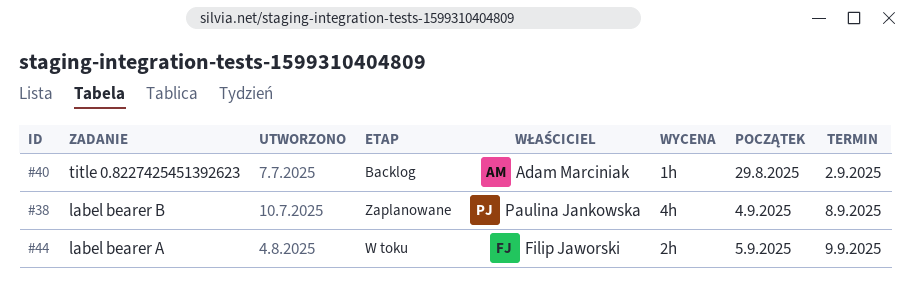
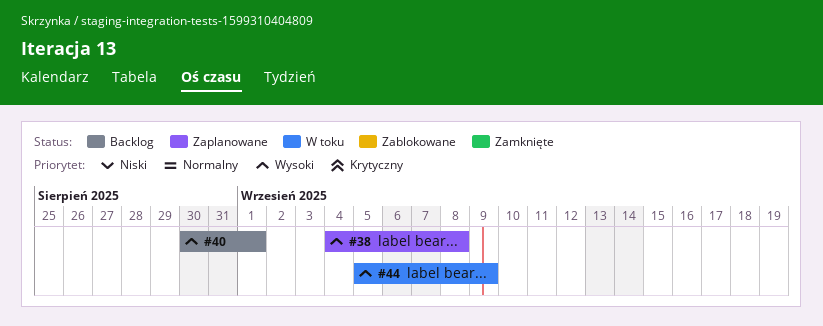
#40, start: Aug 29 -> Aug 30
#40, due: Sep 2 -> Sep 1

